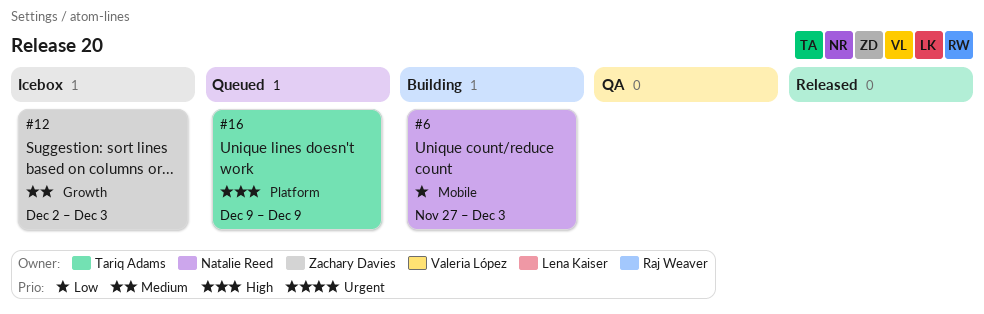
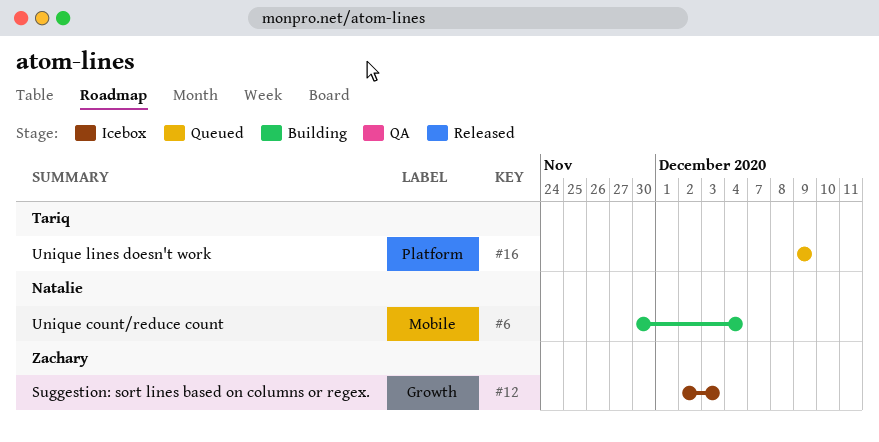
#6, start: Nov 27 -> Nov 30
#6, due: Dec 3 -> Dec 4

